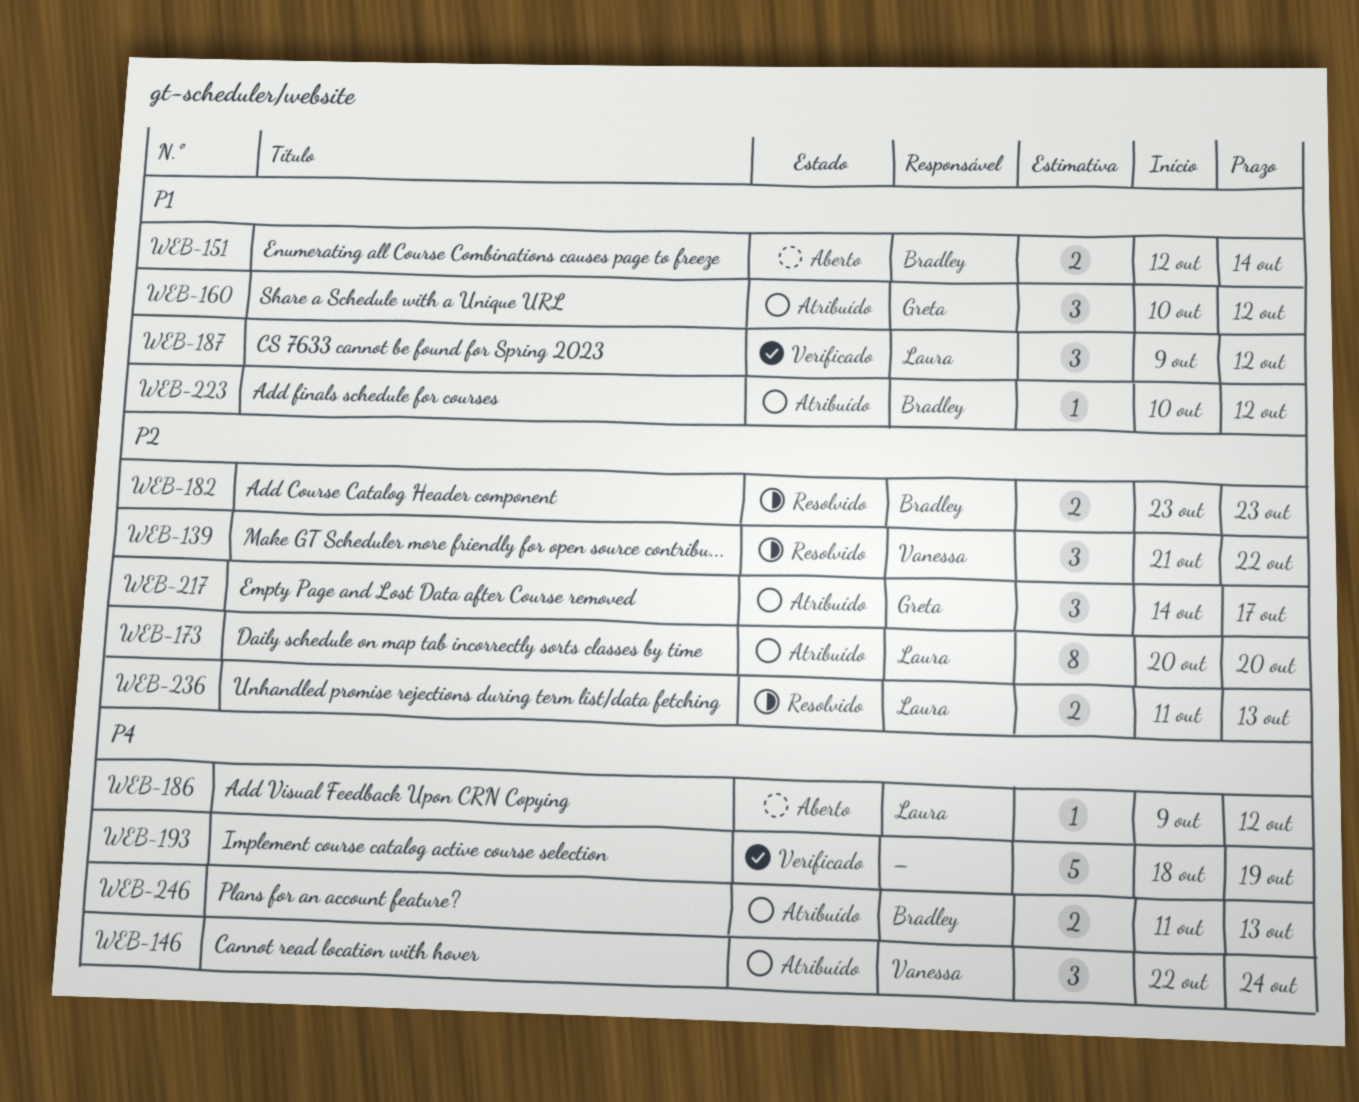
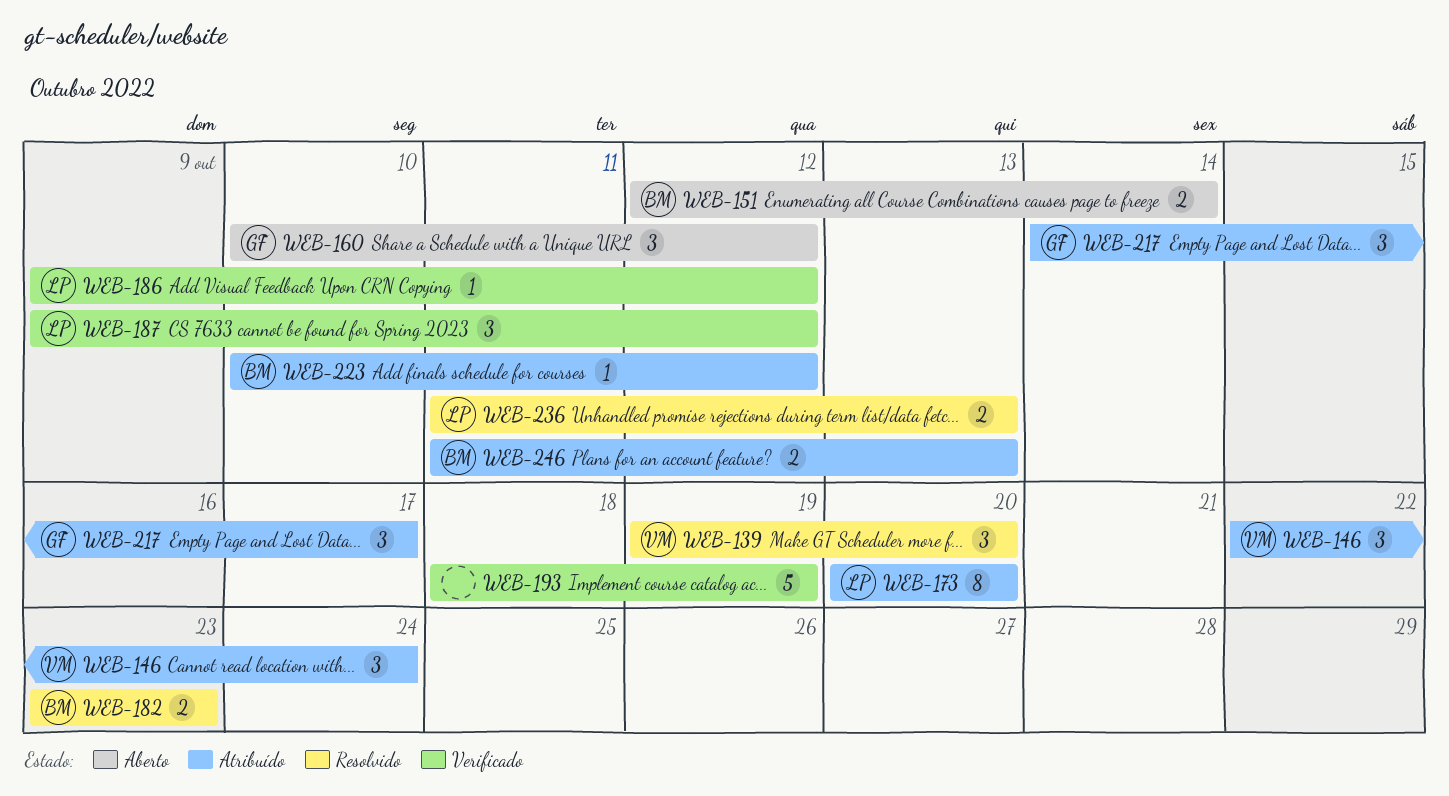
WEB-139, start: Oct 21 -> Oct 19
WEB-139, due: Oct 22 -> Oct 20
WEB-160, status: Atribuído -> Aberto
WEB-186, status: Aberto -> Verificado

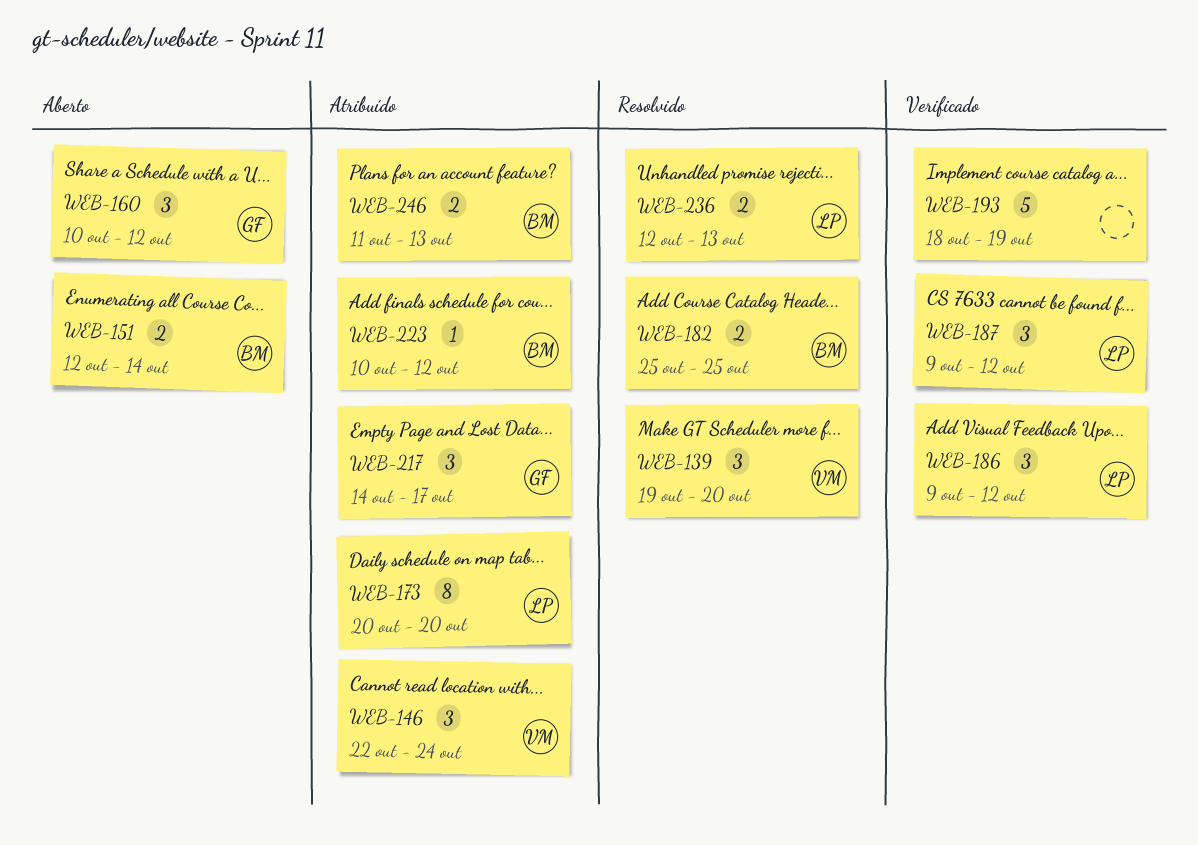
WEB-182, start: Oct 23 -> Oct 25
WEB-182, due: Oct 23 -> Oct 25
WEB-186, estimate: 1 -> 3
WEB-236, start: Oct 11 -> Oct 12

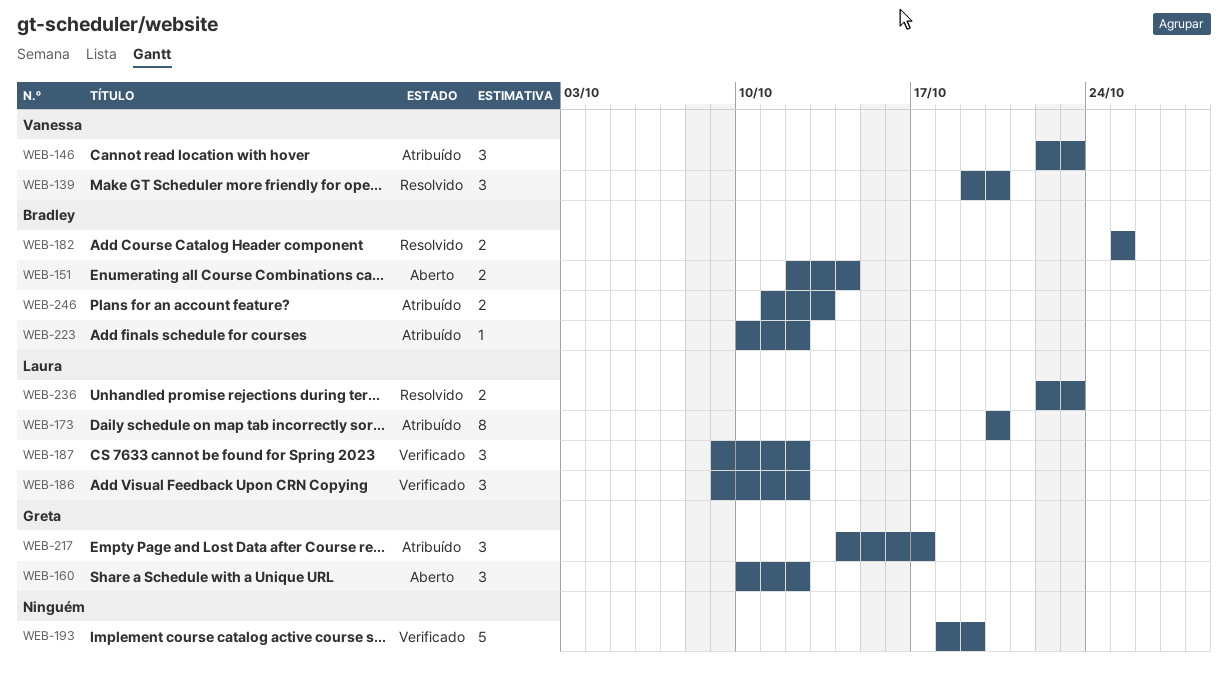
WEB-146, due: Oct 24 -> Oct 23
WEB-236, start: Oct 12 -> Oct 22
WEB-236, due: Oct 13 -> Oct 23

